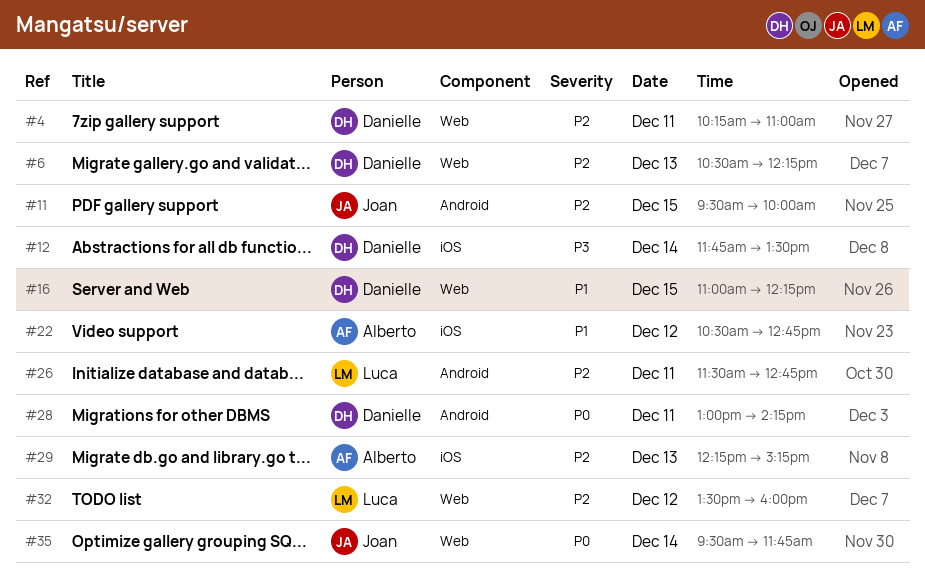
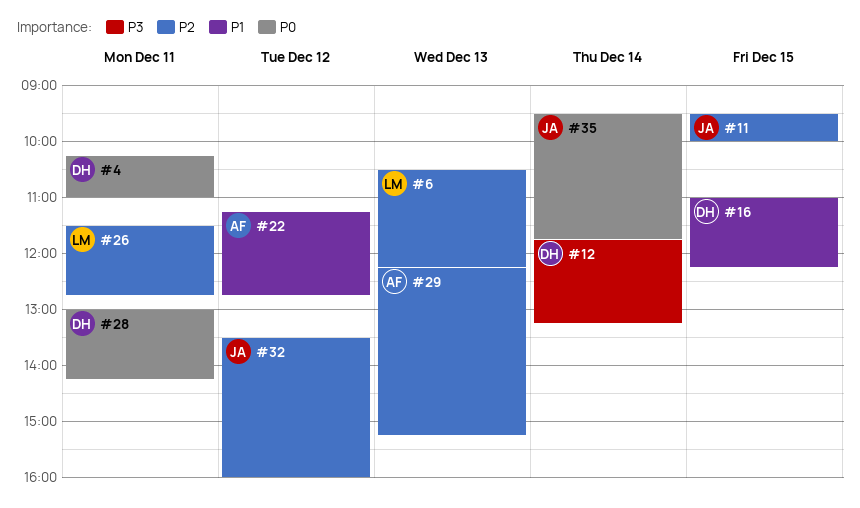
#4, priority: P2 -> P0
#6, owner: Danielle -> Luca
#12, ends: 13:30 -> 13:15
#22, begins: 10:30 -> 11:15
#32, owner: Luca -> Joan

